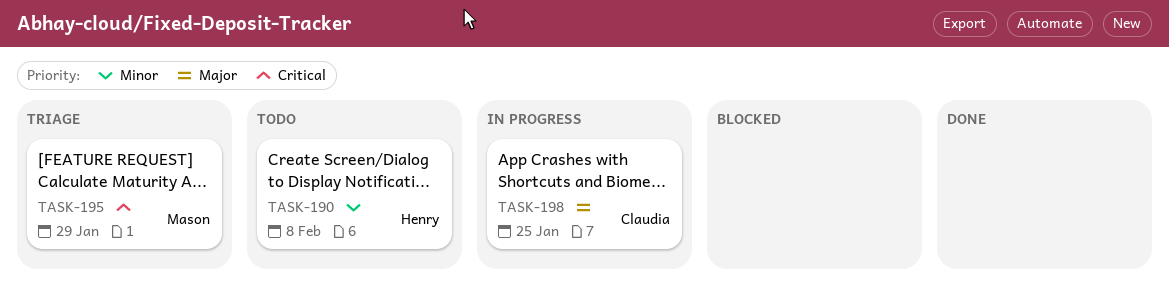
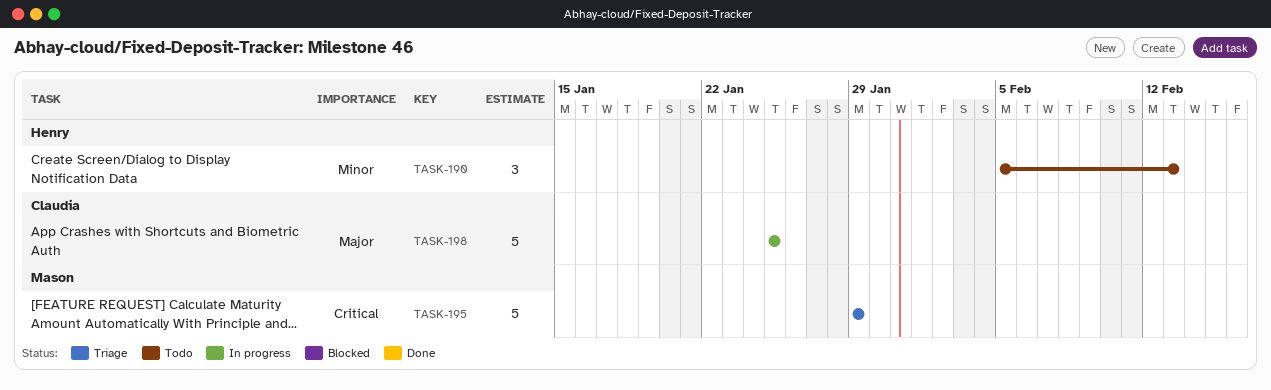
TASK-190, due: Feb 8 -> Feb 13

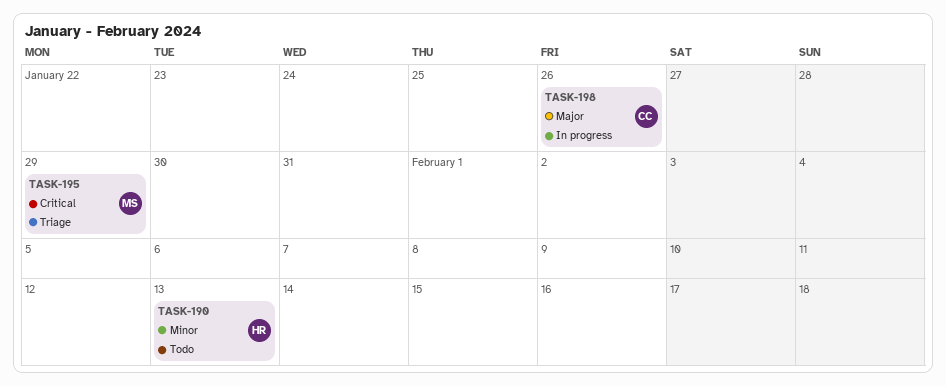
TASK-198, due: Jan 25 -> Jan 26

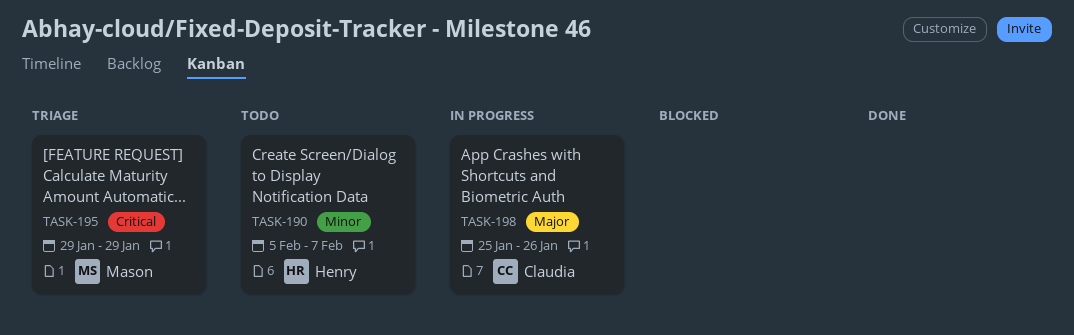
TASK-190, due: Feb 13 -> Feb 7

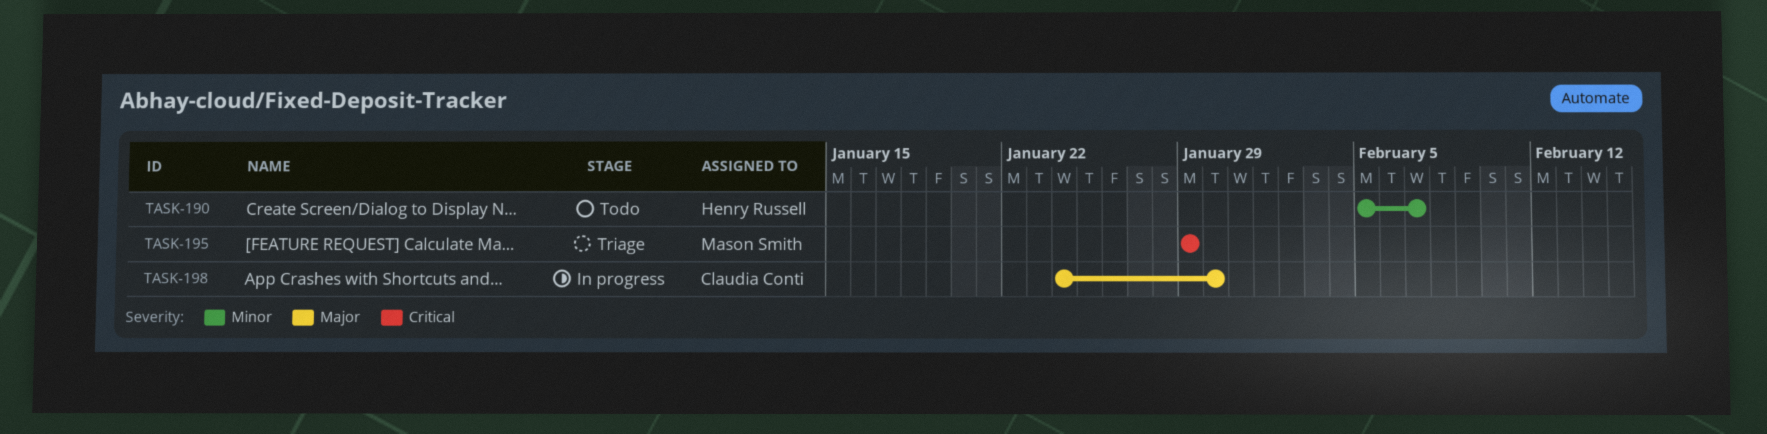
TASK-198, start: Jan 25 -> Jan 24
TASK-198, due: Jan 26 -> Jan 30

